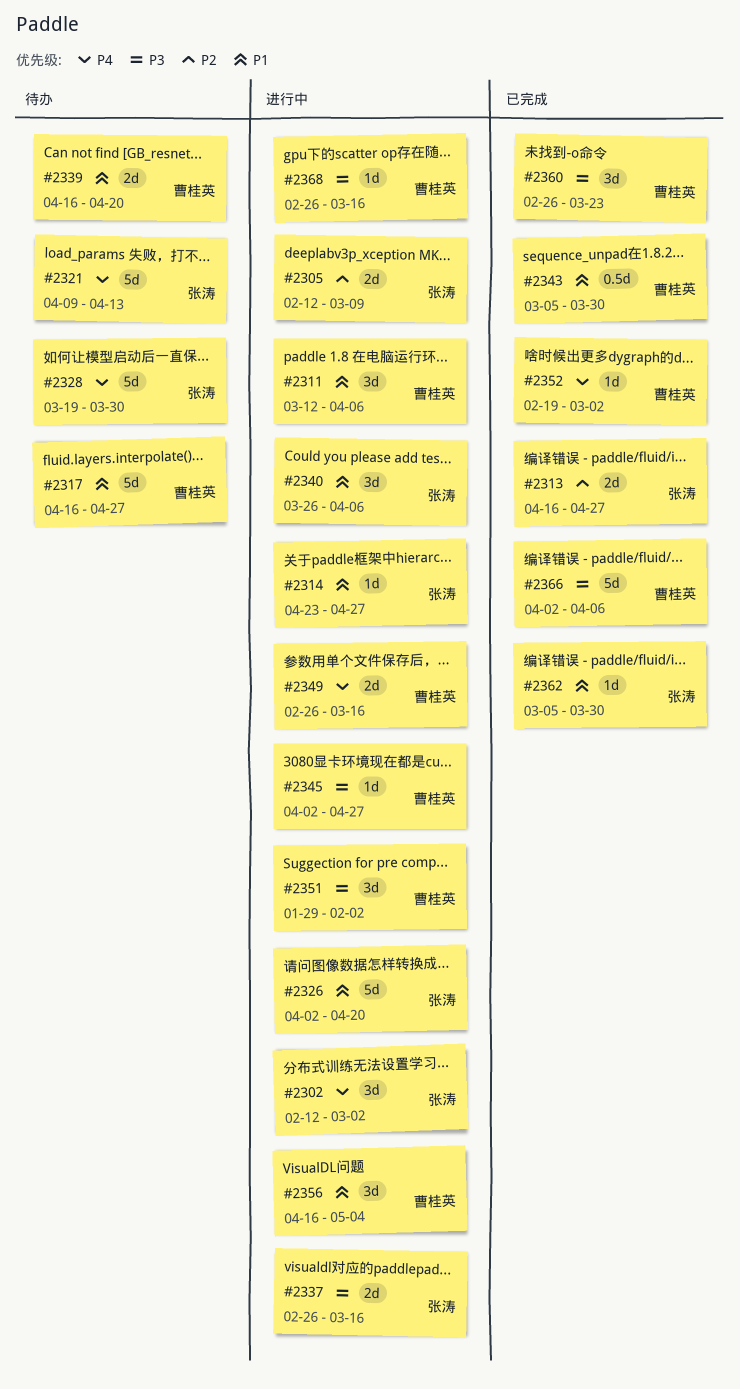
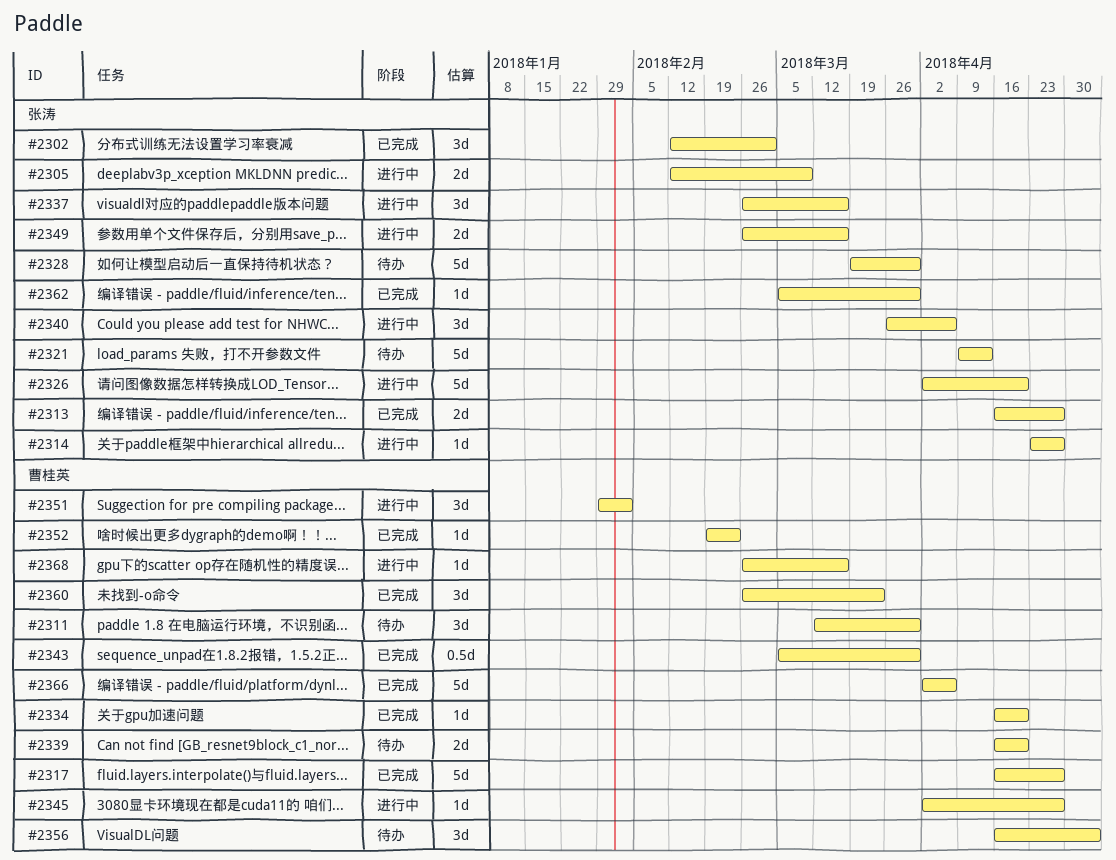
#2302, status: 进行中 -> 已完成
#2311, status: 进行中 -> 待办
#2311, due: Apr 6 -> Mar 30
#2317, status: 待办 -> 已完成
#2334: none -> present
#2337, estimate: 2d -> 3d
#2349, owner: 曹桂英 -> 张涛
#2352, due: Mar 2 -> Feb 23
#2356, status: 进行中 -> 待办

